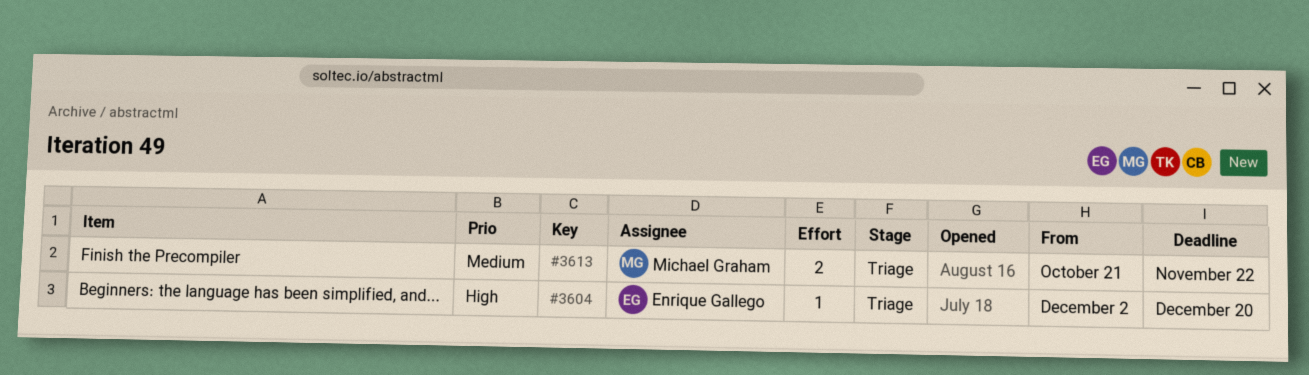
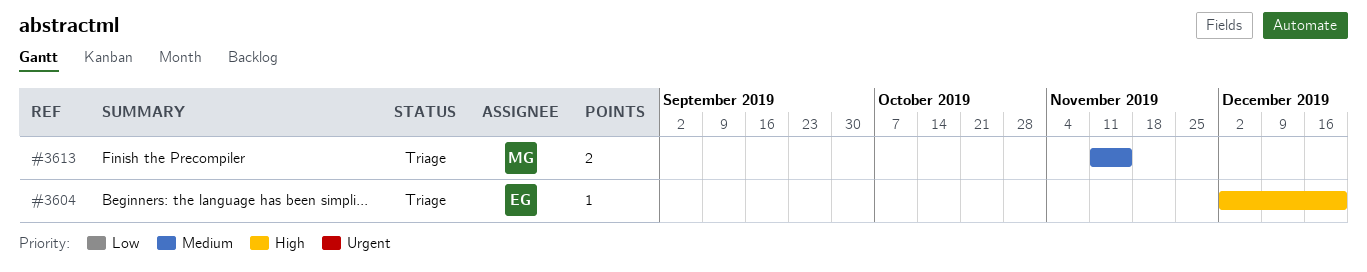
#3613, start: Oct 21 -> Nov 11
#3613, due: Nov 22 -> Nov 15

